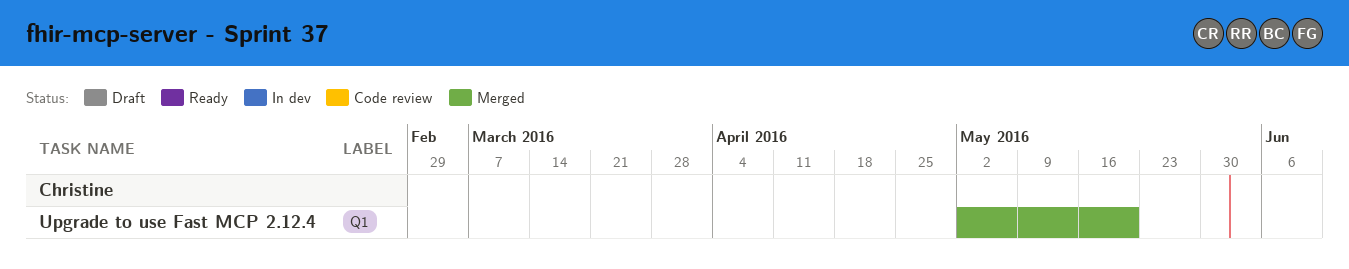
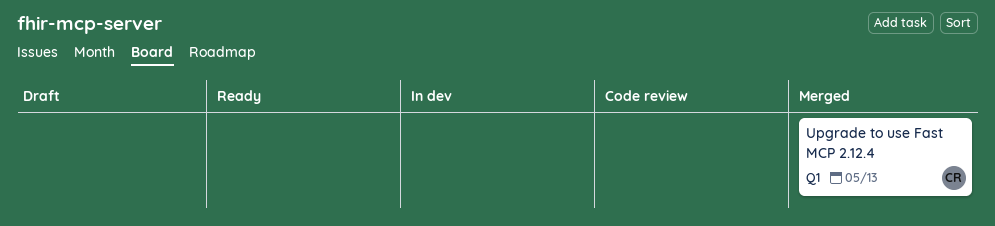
Upgrade to use Fast MCP 2.12.4, due: May 20 -> May 13

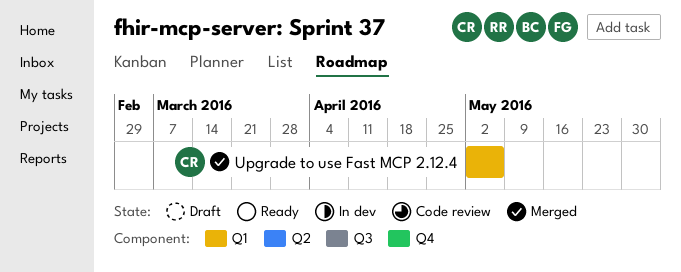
Upgrade to use Fast MCP 2.12.4, due: May 13 -> May 6

